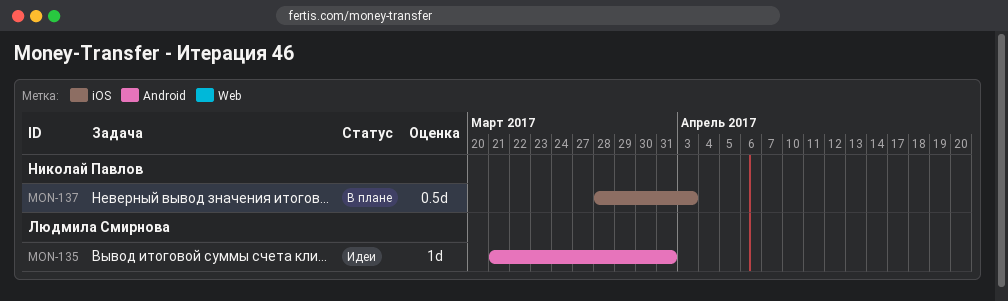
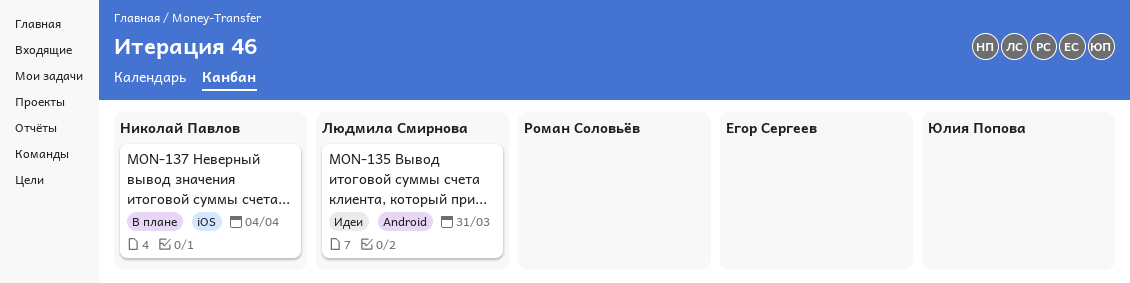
MON-137, due: Apr 3 -> Apr 4

